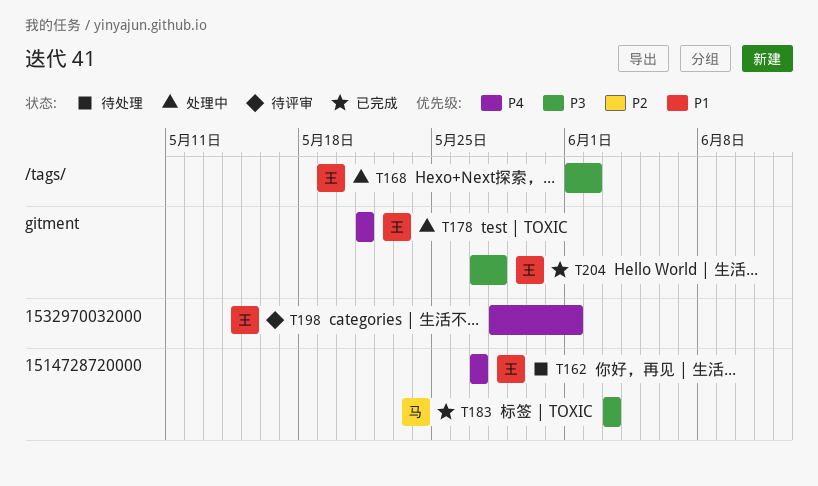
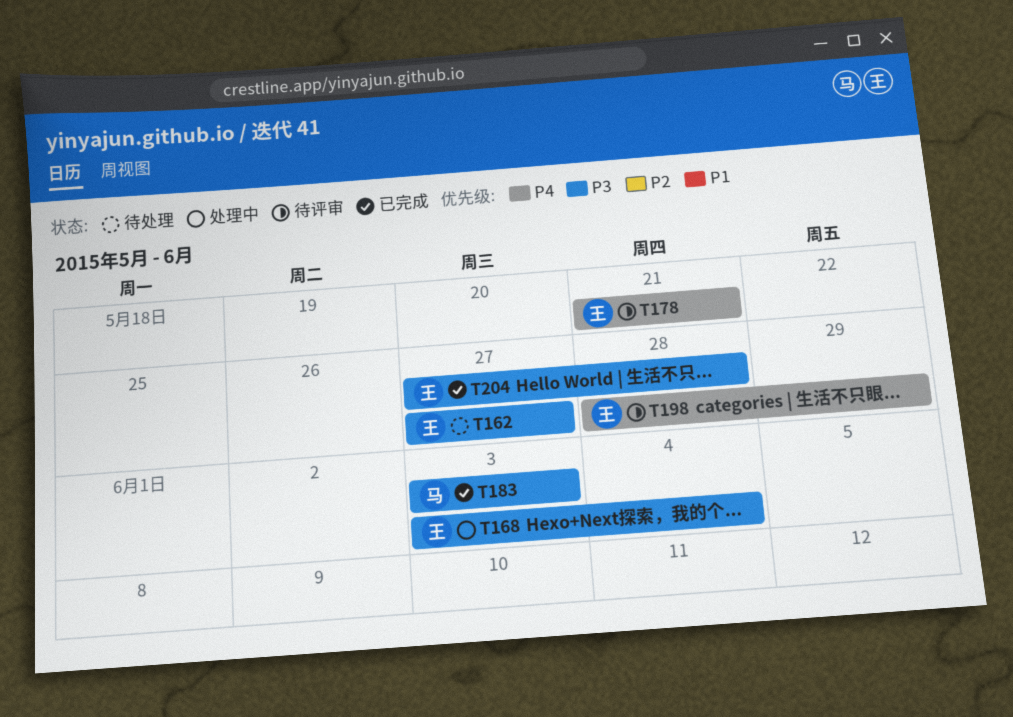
T162, priority: P4 -> P3
T168, start: Jun 1 -> Jun 3
T168, due: Jun 2 -> Jun 4
T178, status: 处理中 -> 待评审
T198, due: Jun 1 -> May 29

